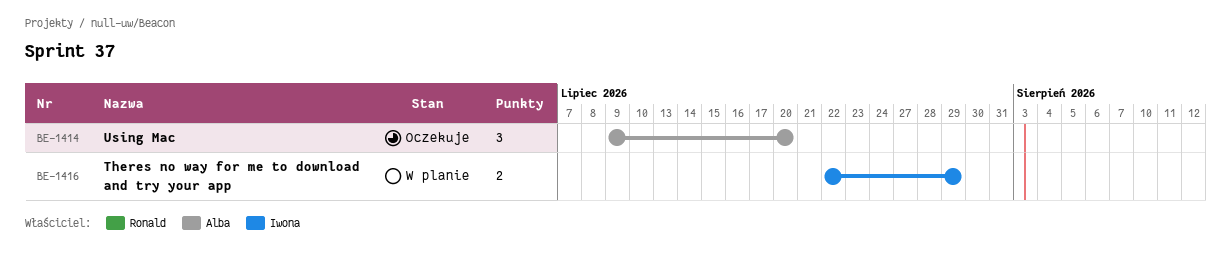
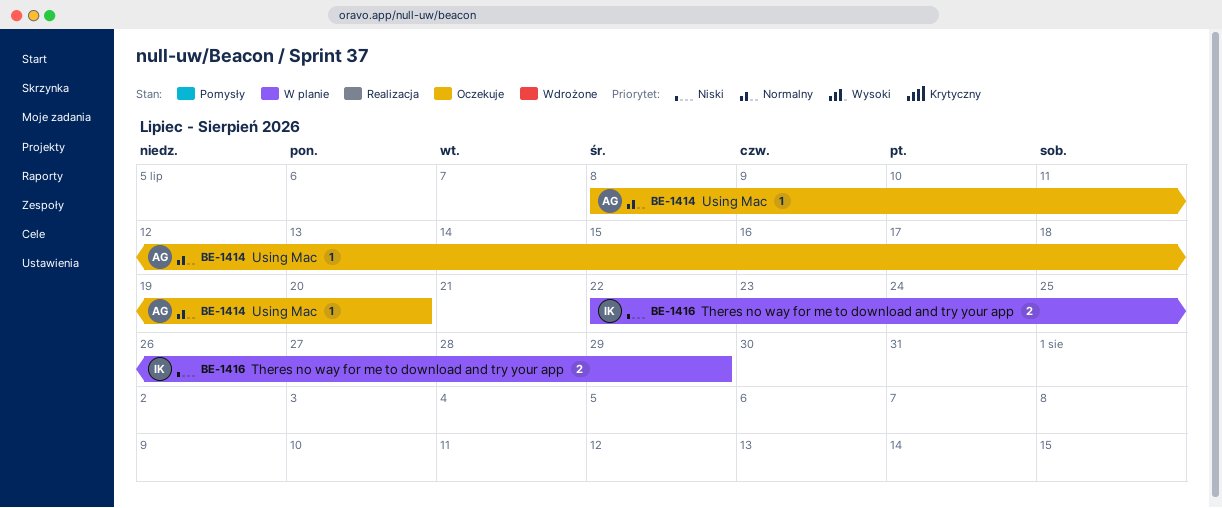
BE-1414, estimate: 3 -> 1
BE-1414, start: Jul 9 -> Jul 8

